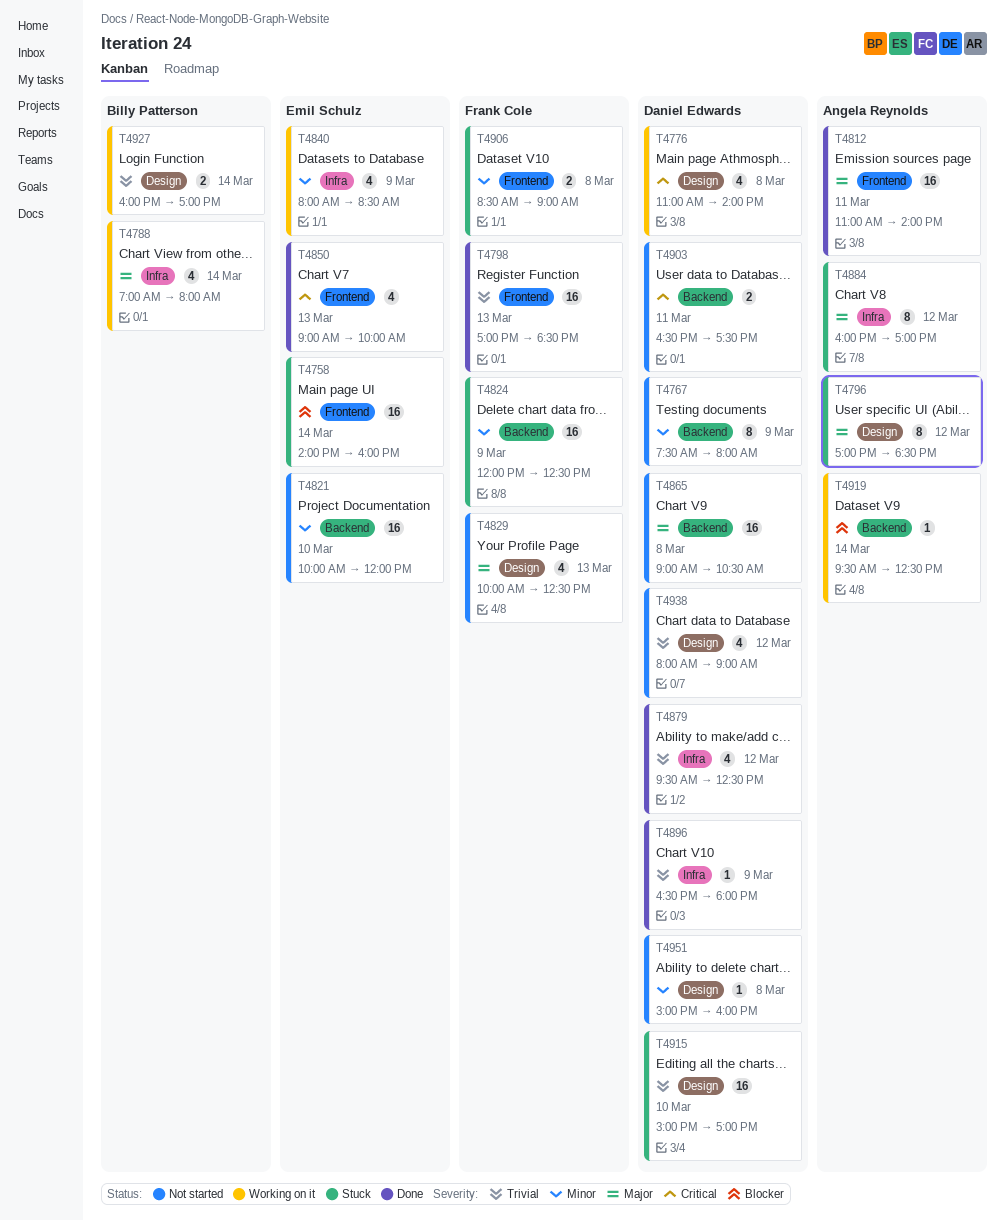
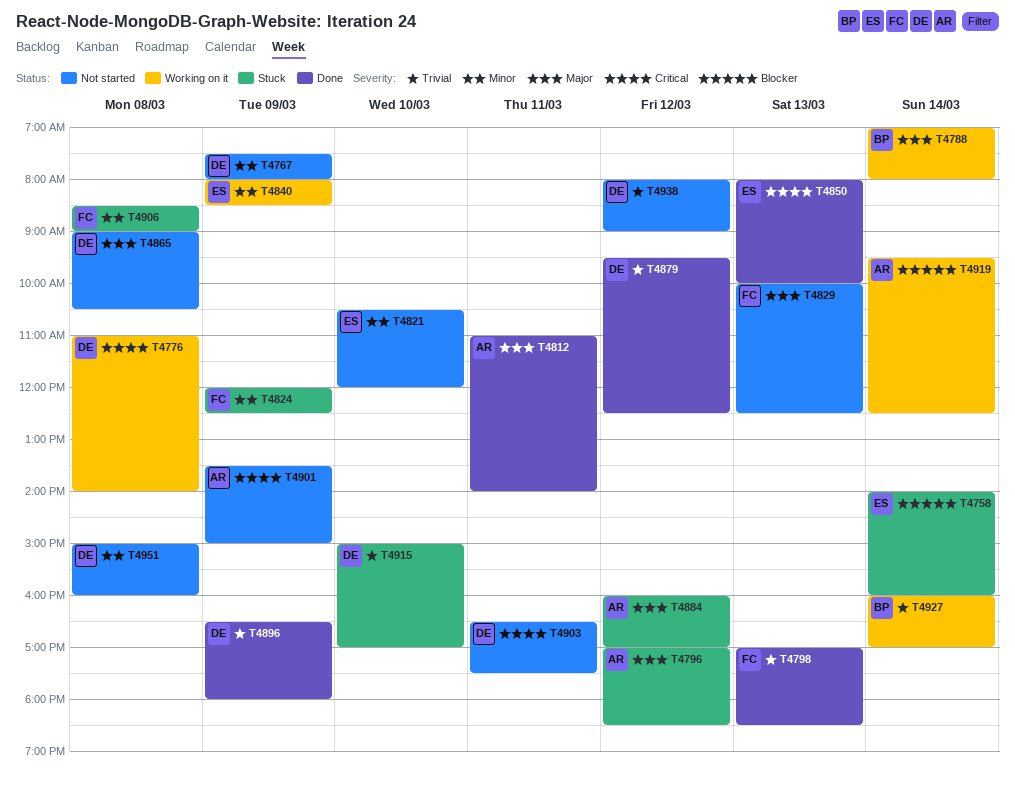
T4821, begins: 10:00 -> 10:30
T4850, begins: 09:00 -> 08:00
T4901: none -> present

